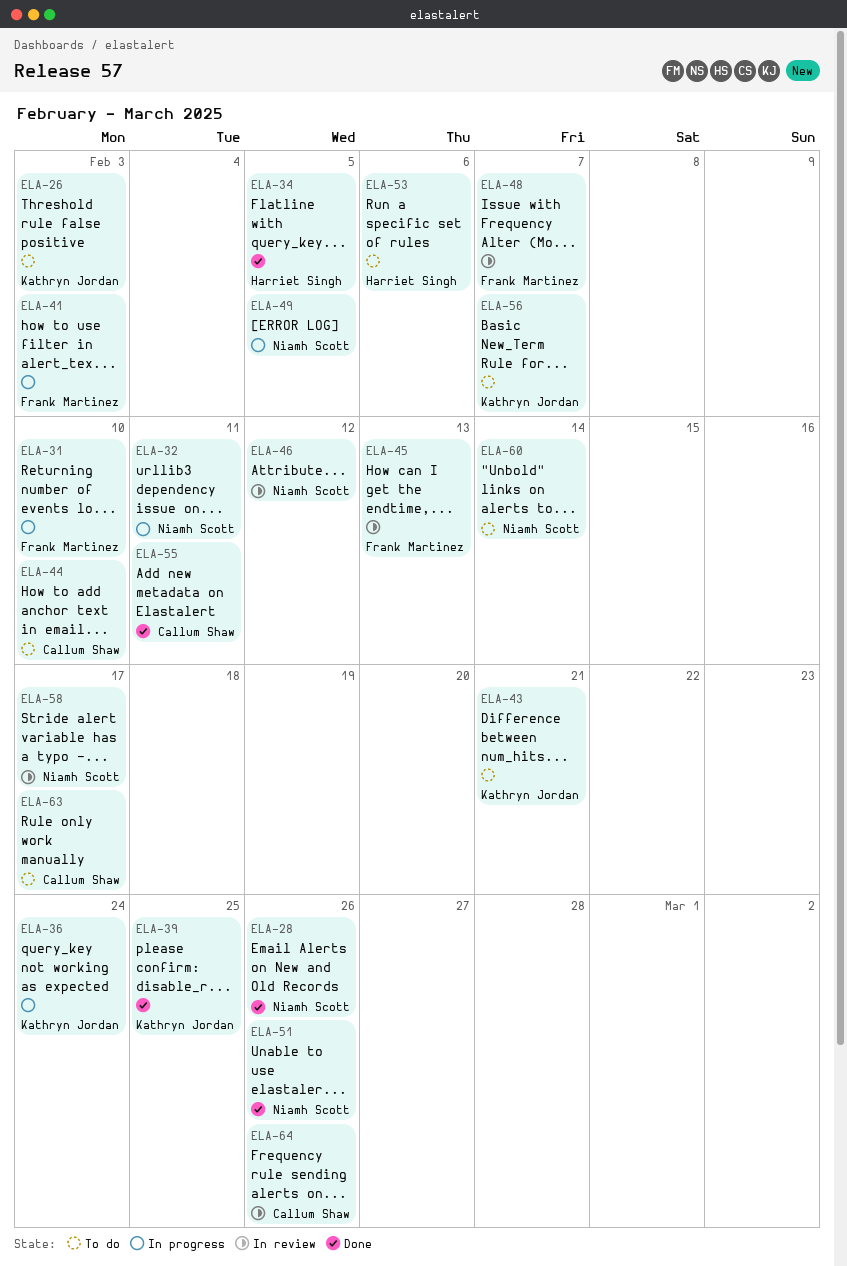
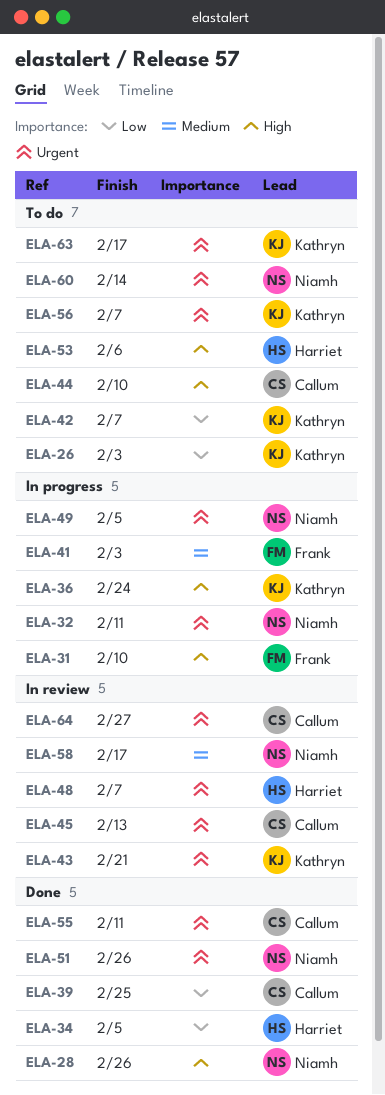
ELA-39, owner: Kathryn Jordan -> Callum Shaw
ELA-42: none -> present
ELA-43, status: To do -> In review
ELA-45, owner: Frank Martinez -> Callum Shaw
ELA-46: present -> none
ELA-48, owner: Frank Martinez -> Harriet Singh
ELA-63, owner: Callum Shaw -> Kathryn Jordan
ELA-64, due: Feb 26 -> Feb 27

